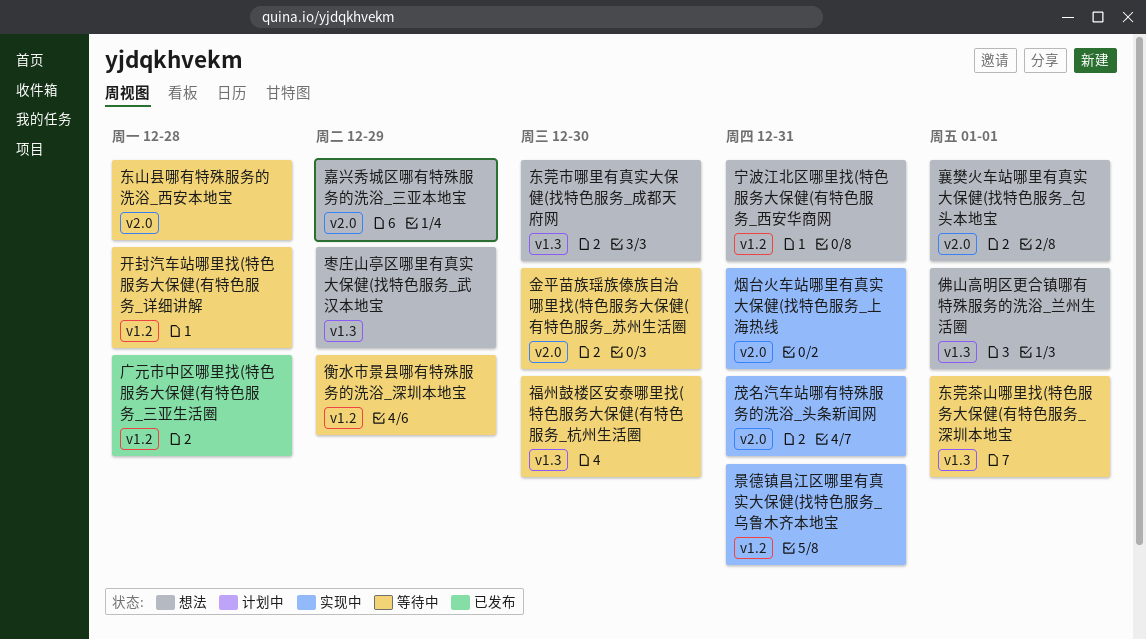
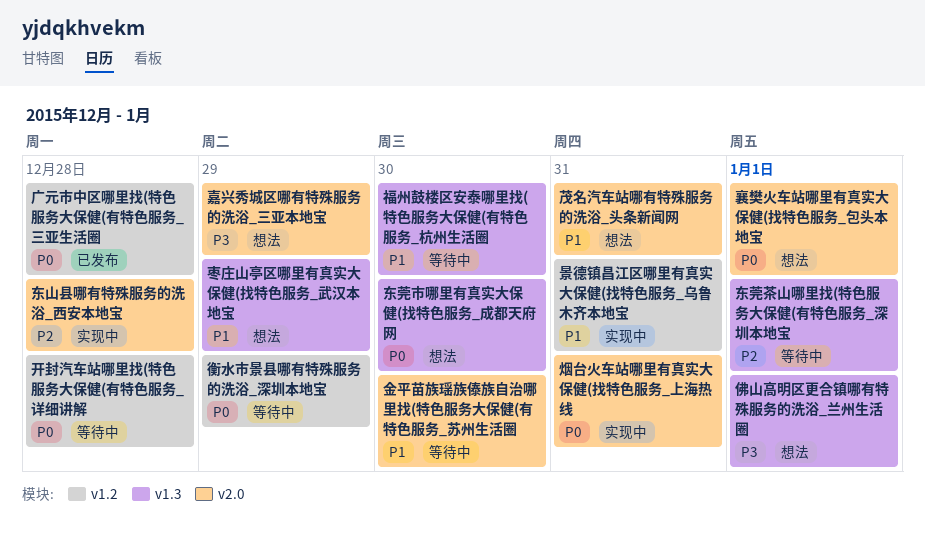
东山县哪有特殊服务的洗浴_西安本地宝, status: 等待中 -> 实现中
宁波江北区哪里找(特色服务大保健(有特色服务_西安华商网: present -> none
茂名汽车站哪有特殊服务的洗浴_头条新闻网, status: 实现中 -> 想法

